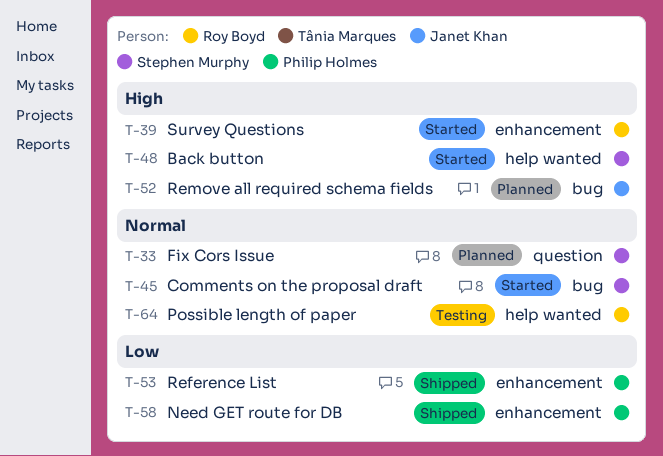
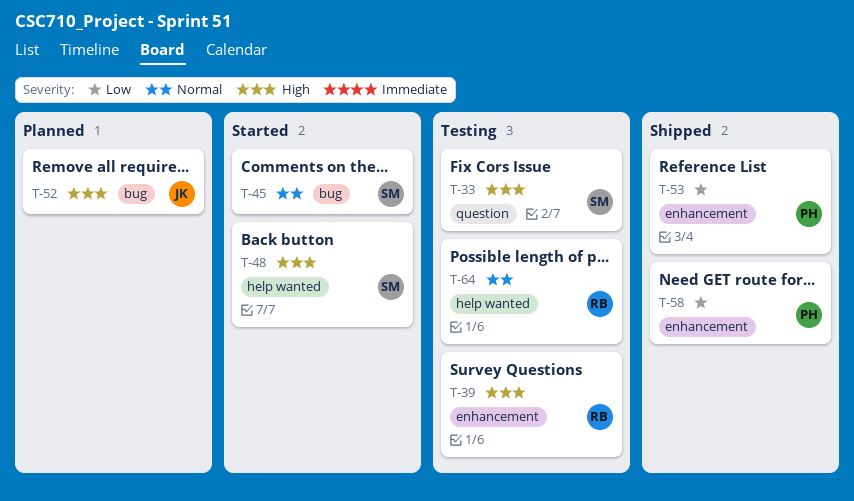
T-33, status: Planned -> Testing
T-33, priority: Normal -> High
T-39, status: Started -> Testing

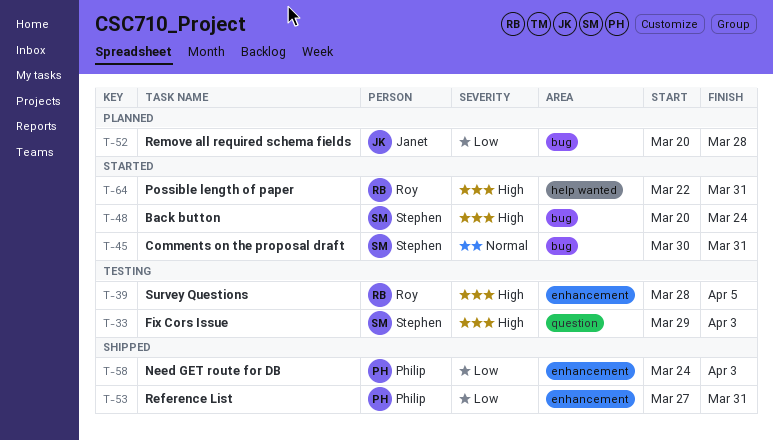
T-48, label: help wanted -> bug
T-52, priority: High -> Low
T-64, status: Testing -> Started
T-64, priority: Normal -> High

